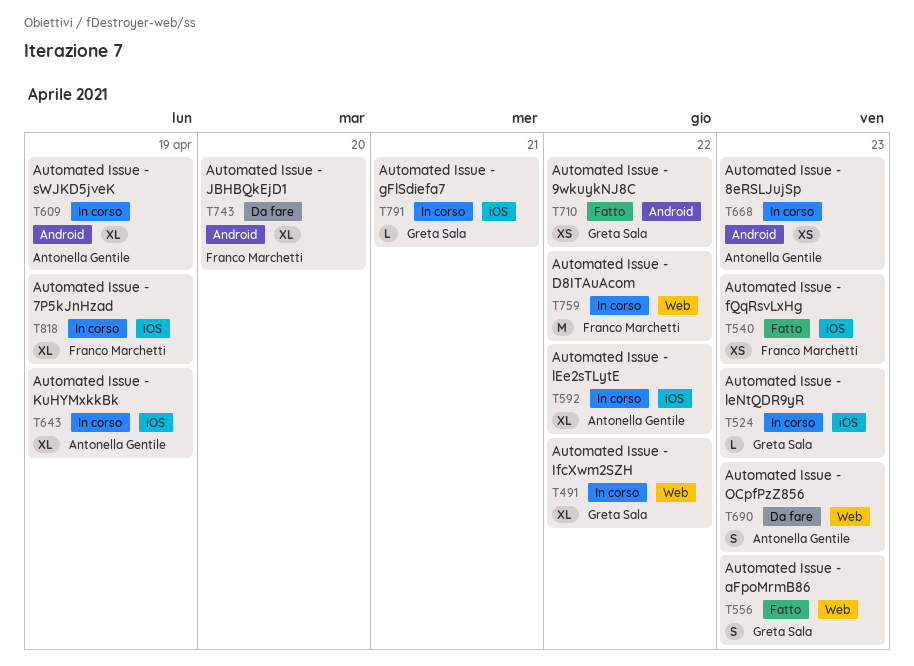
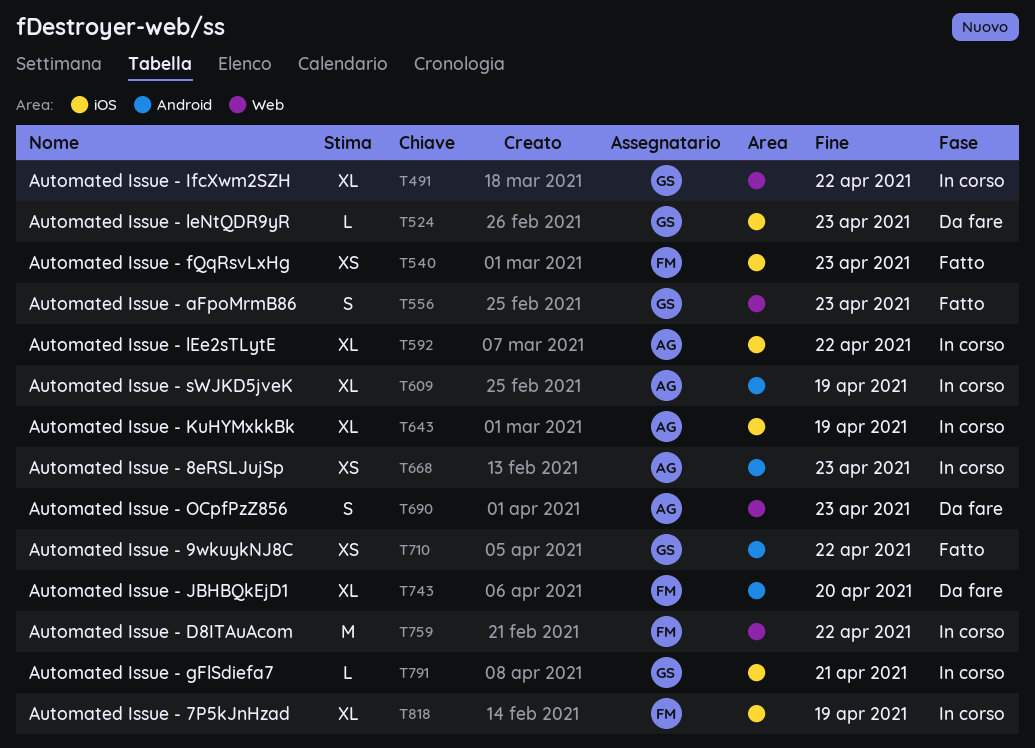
T524, status: In corso -> Da fare

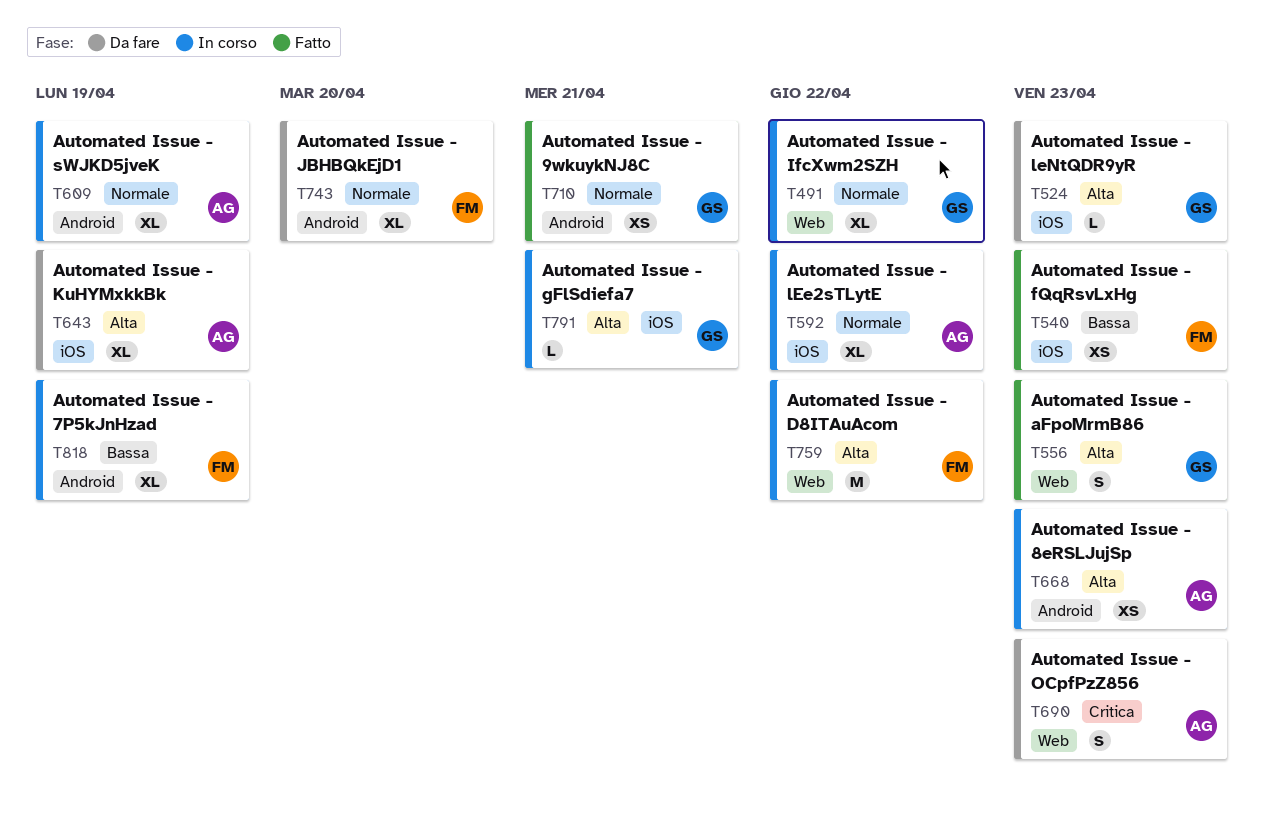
T643, status: In corso -> Da fare
T710, due: Apr 22 -> Apr 21
T818, label: iOS -> Android

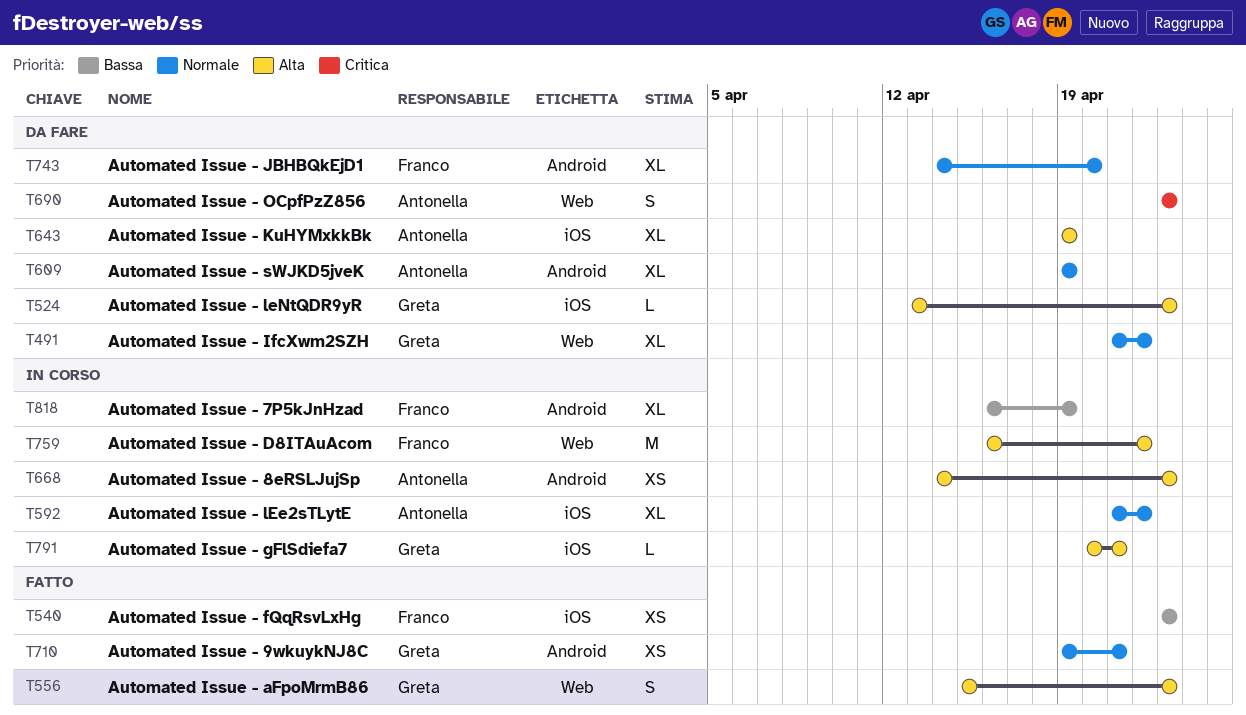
T491, status: In corso -> Da fare
T609, status: In corso -> Da fare

